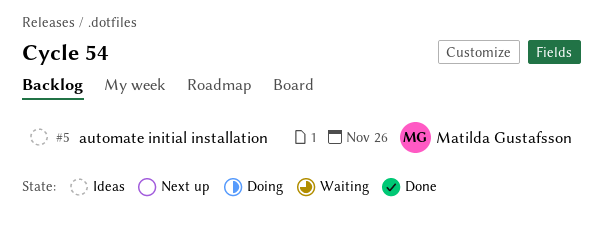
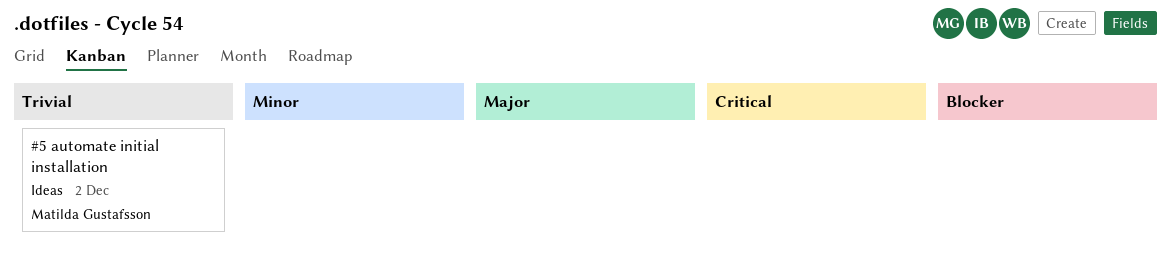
#5, due: Nov 26 -> Dec 2

